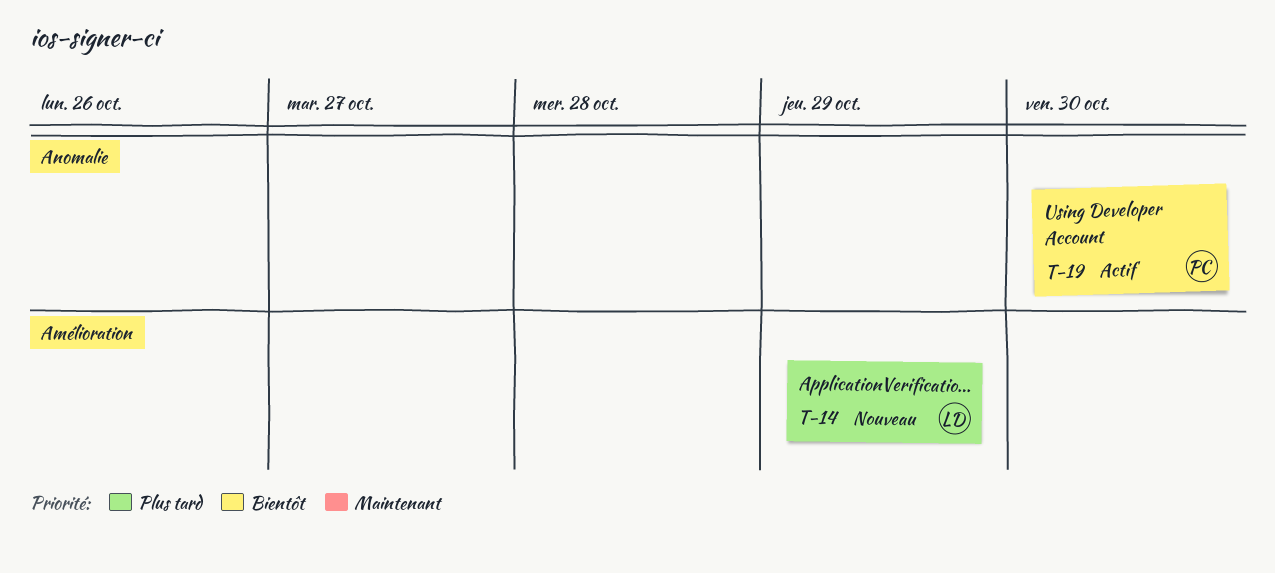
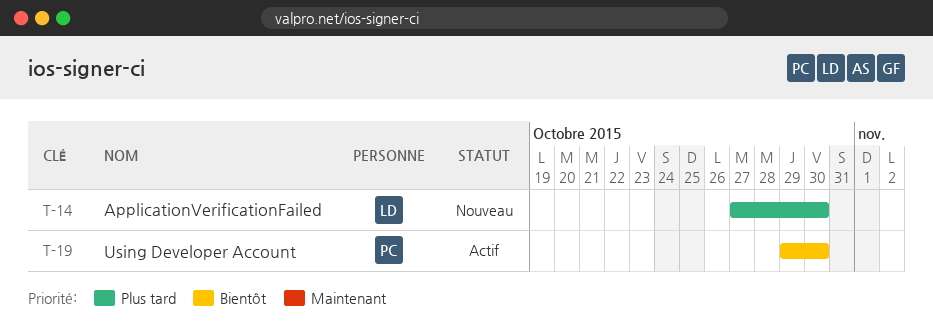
T-14, due: Oct 29 -> Oct 30

